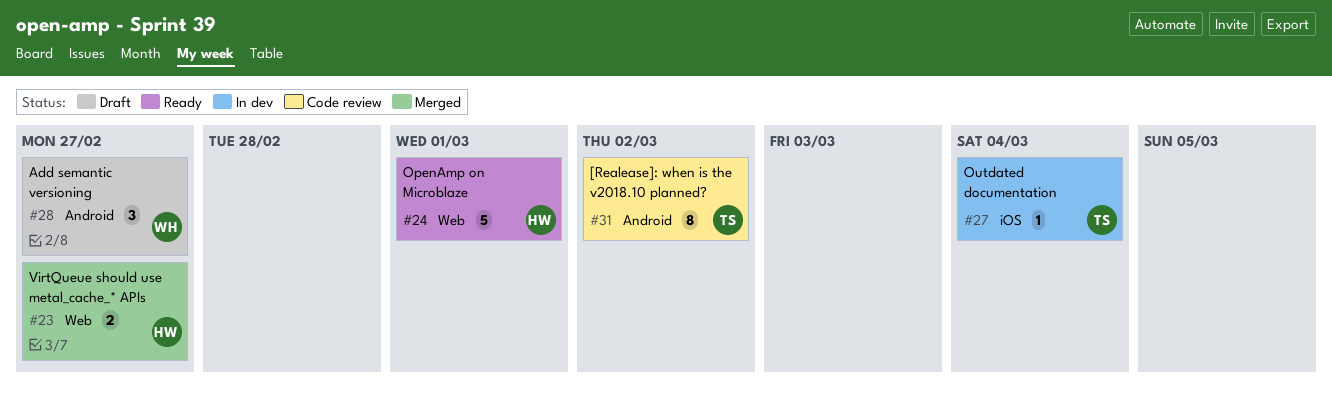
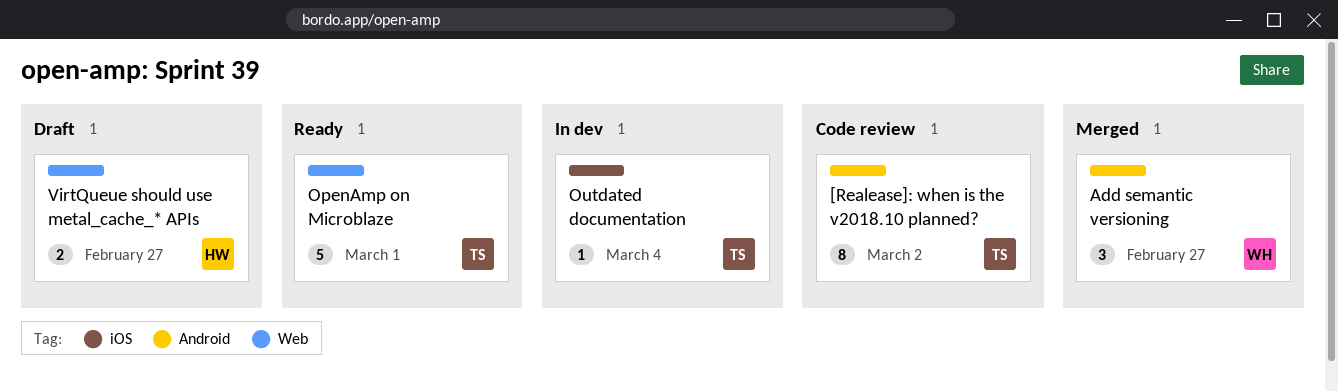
Add semantic versioning, status: Draft -> Merged
OpenAmp on Microblaze, owner: HW -> TS
VirtQueue should use metal_cache_* APIs, status: Merged -> Draft

